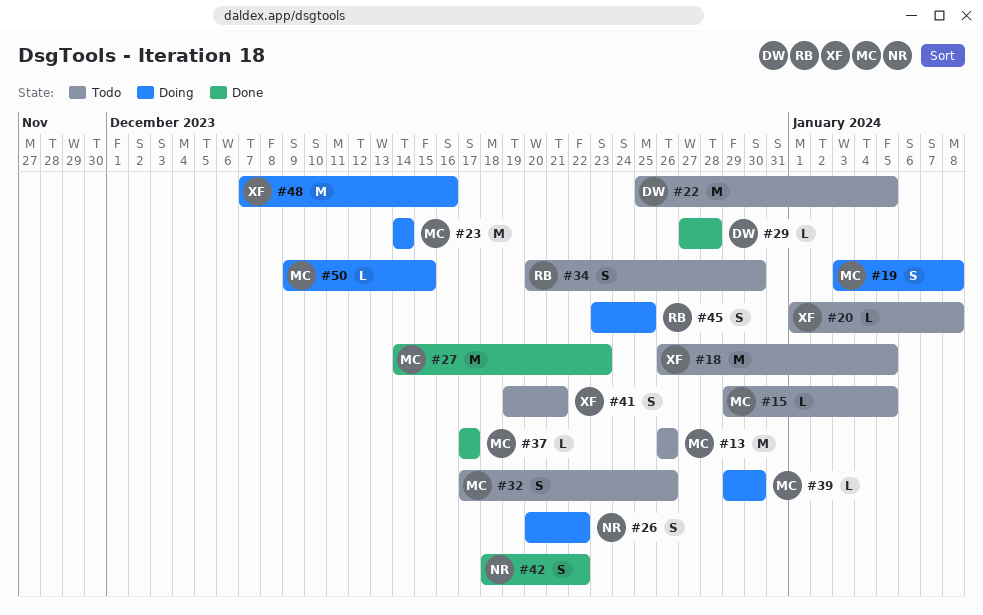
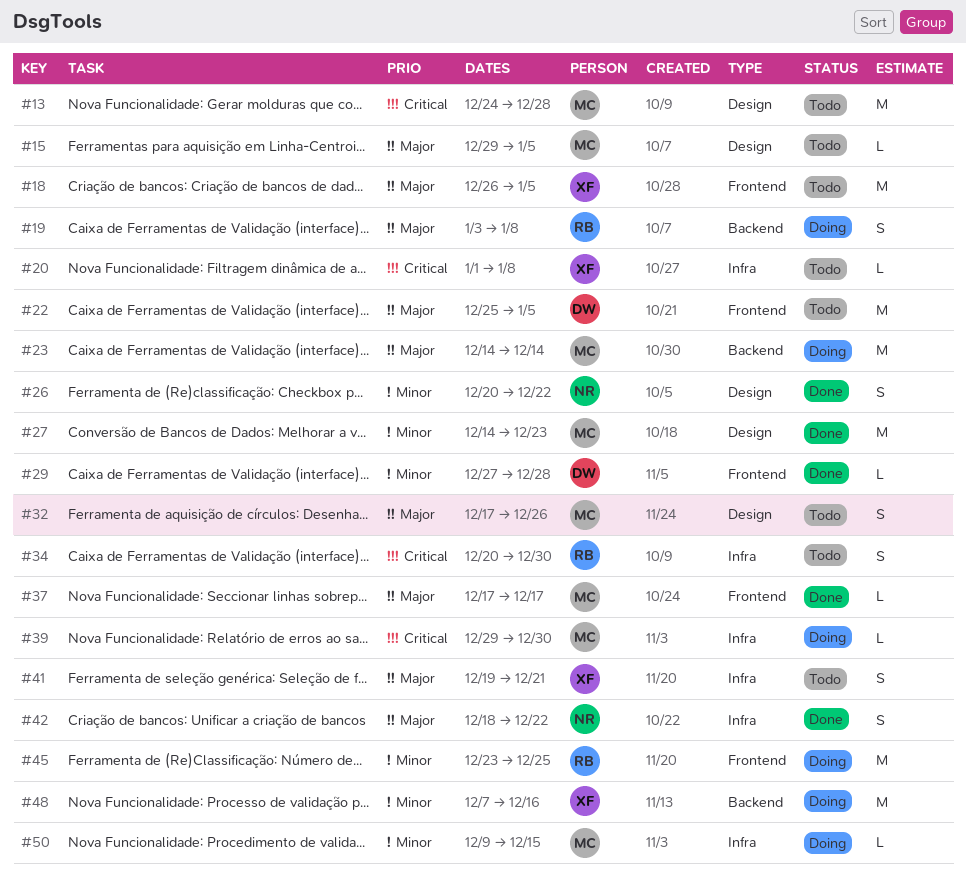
#13, start: Dec 26 -> Dec 24
#13, due: Dec 26 -> Dec 28
#19, owner: MC -> RB
#26, status: Doing -> Done
#45, estimate: S -> M

